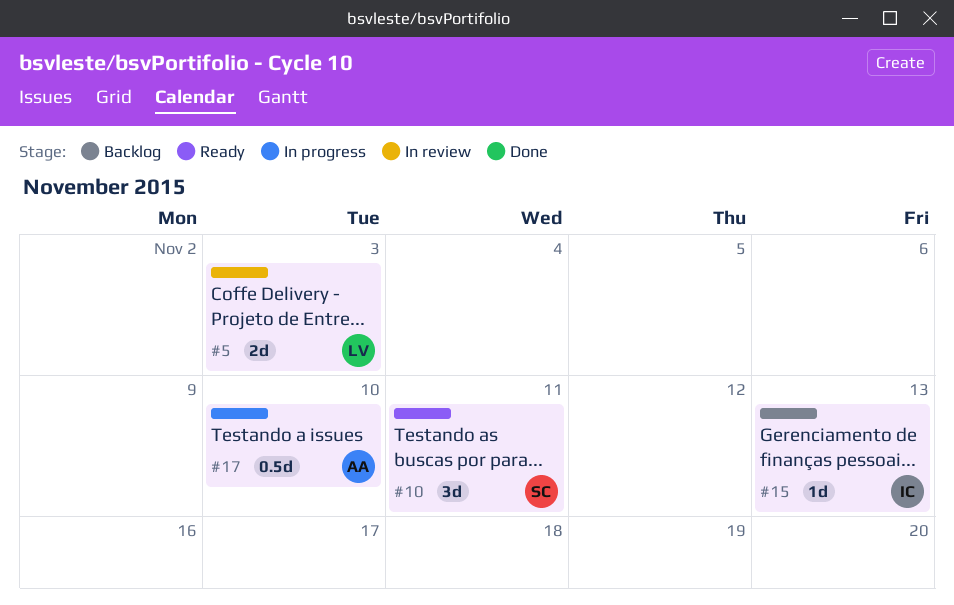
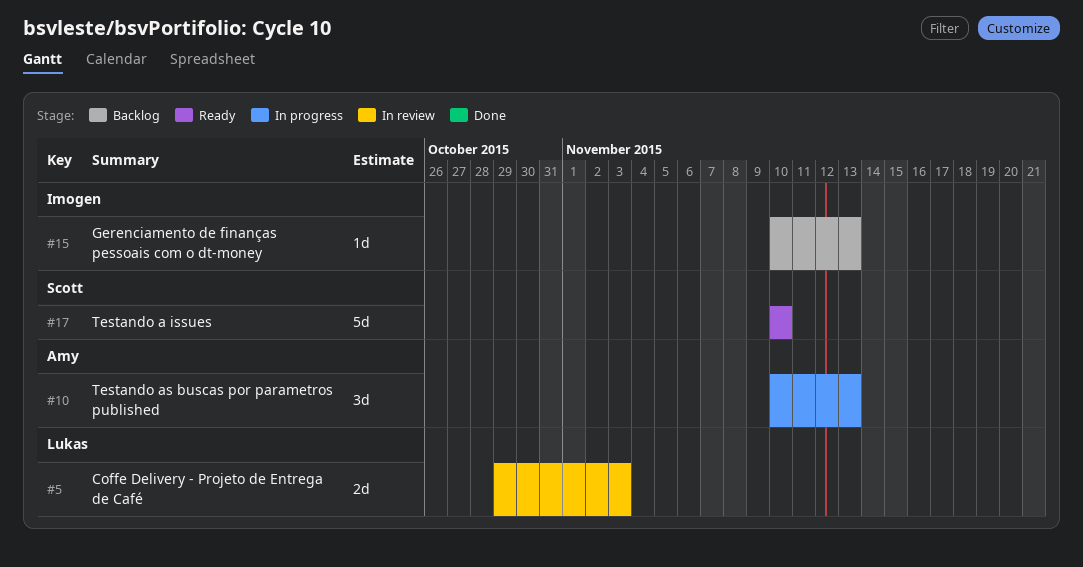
#10, status: Ready -> In progress
#10, owner: Scott -> Amy
#10, due: Nov 11 -> Nov 13
#17, status: In progress -> Ready
#17, owner: Amy -> Scott
#17, estimate: 0.5d -> 5d

